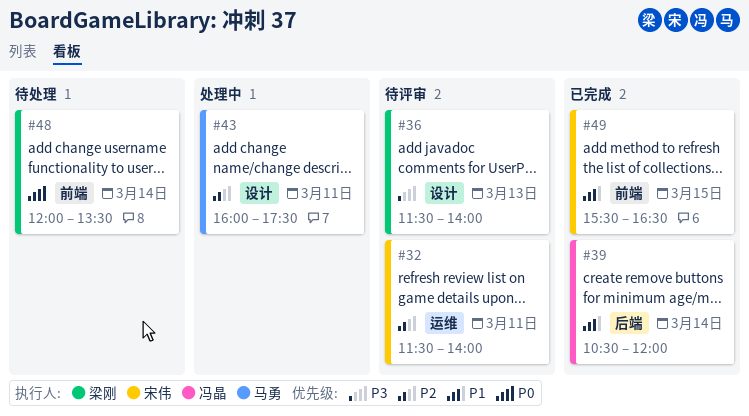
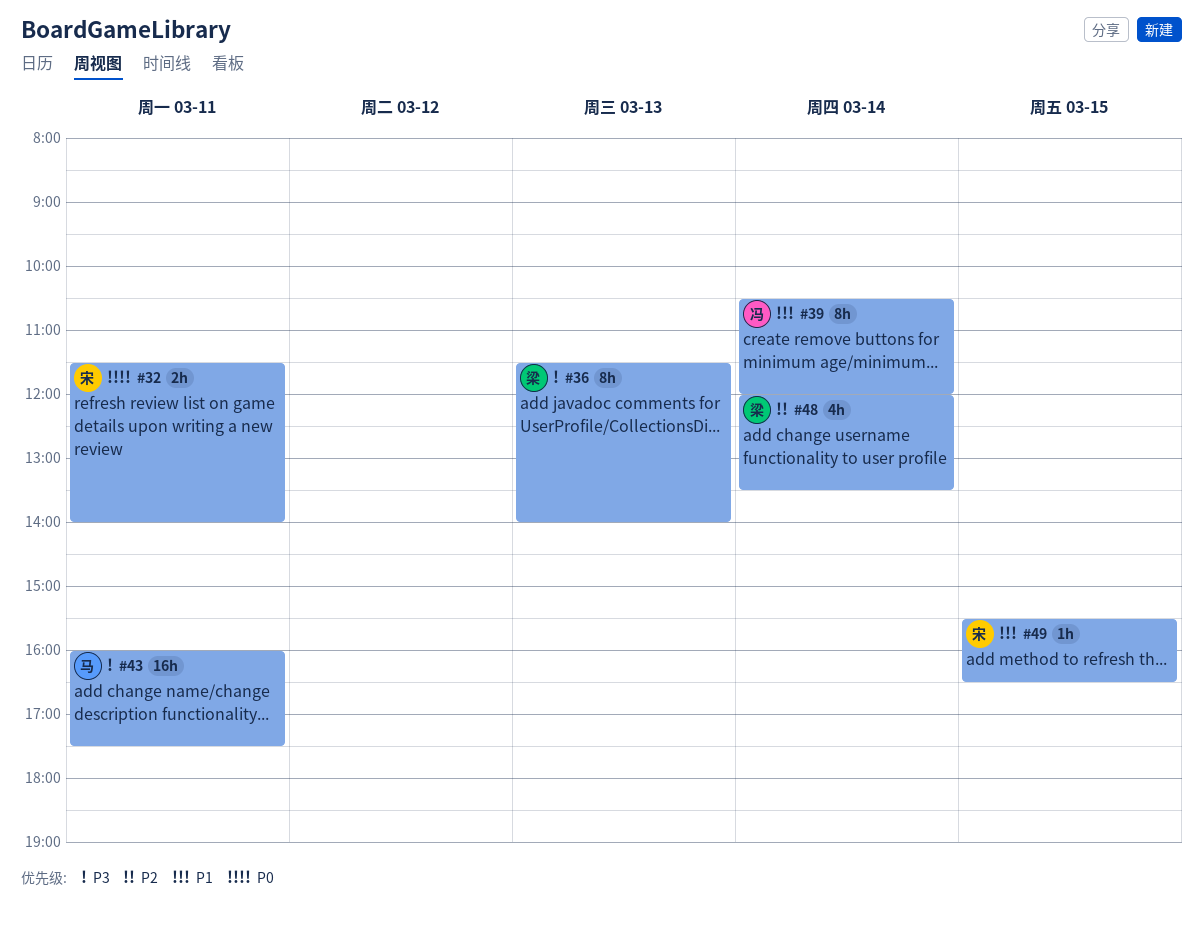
#32, priority: P2 -> P0
#43, priority: P2 -> P3
#48, priority: P0 -> P2

